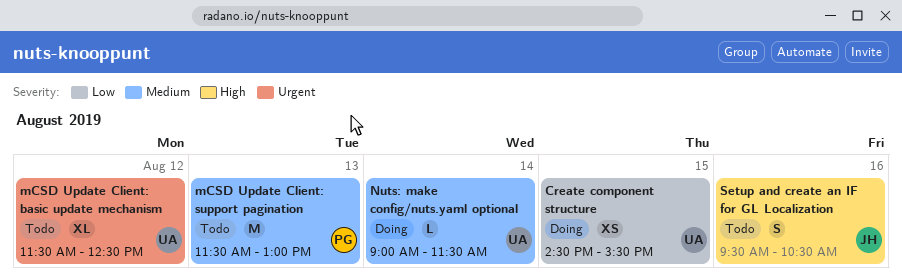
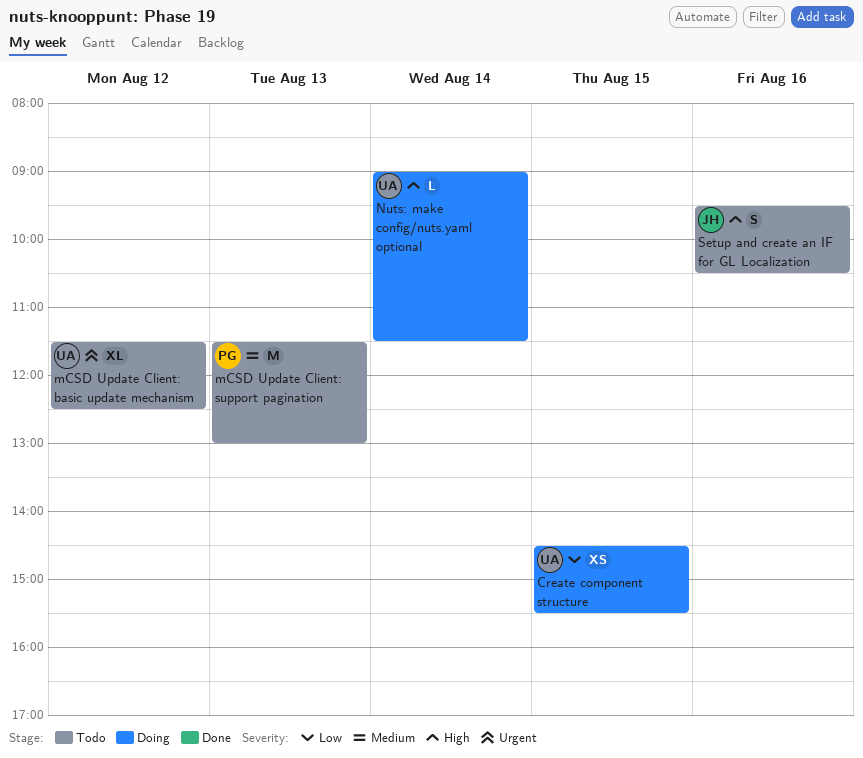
Nuts: make config/nuts.yaml optional, priority: Medium -> High

